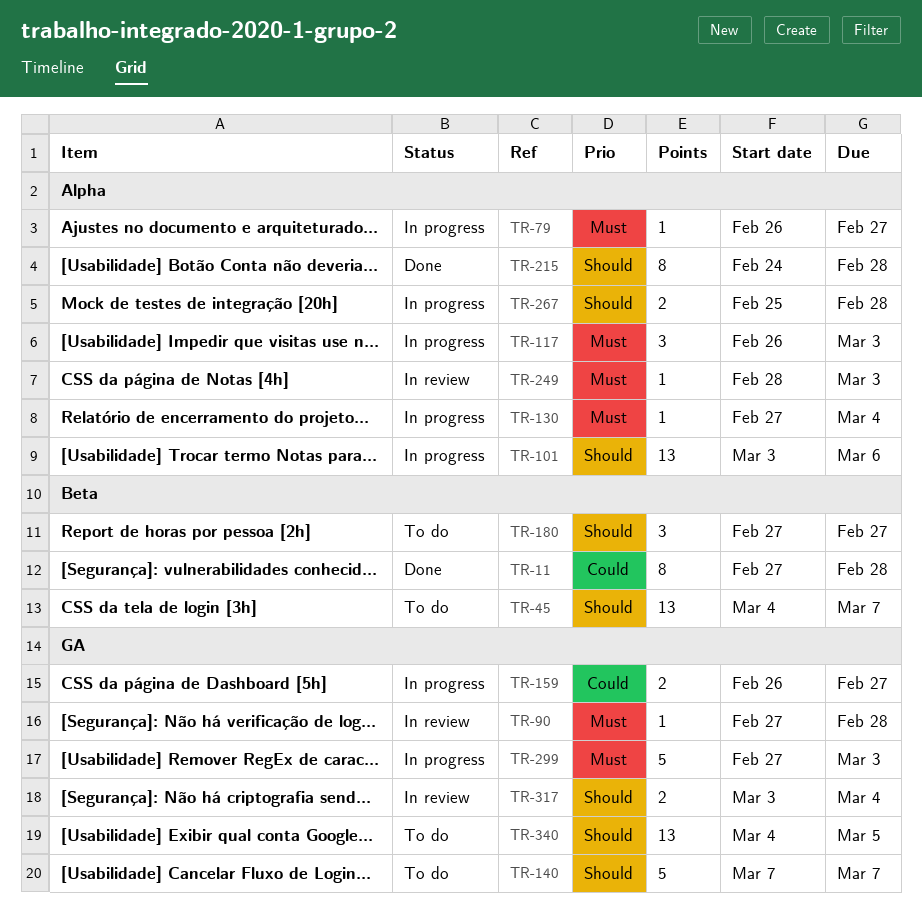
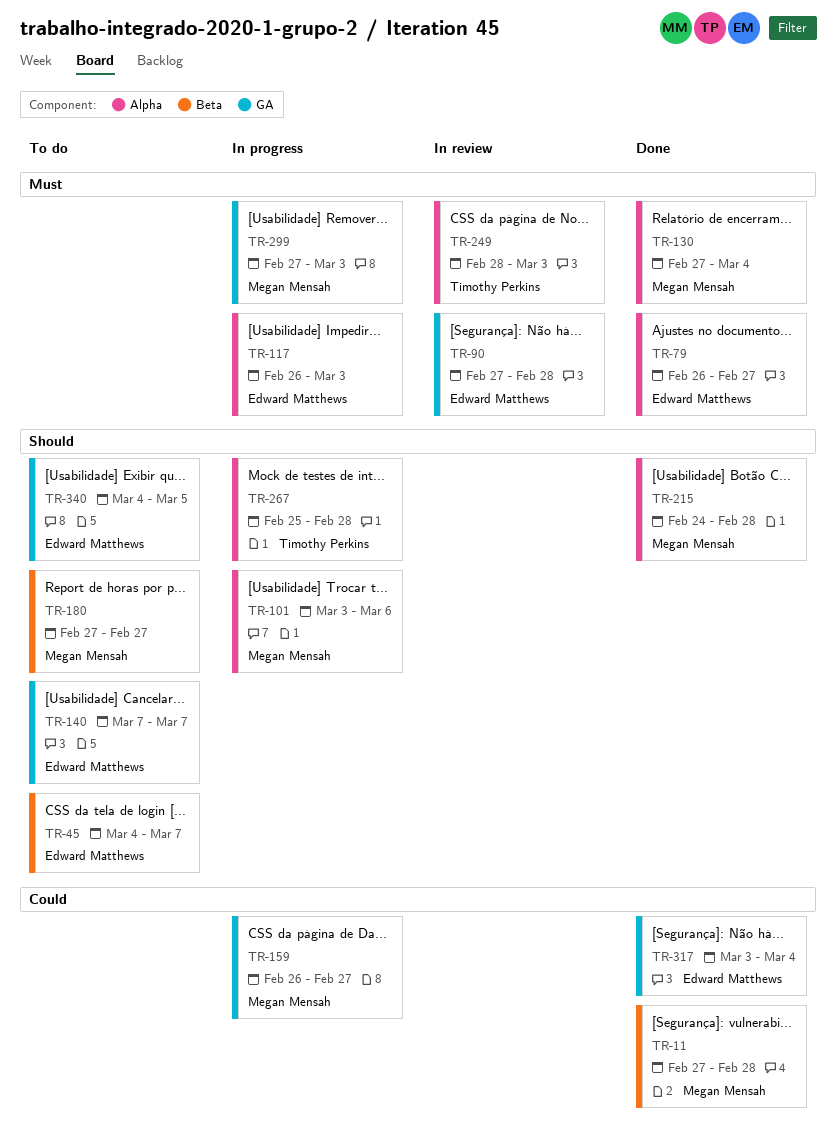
TR-79, status: In progress -> Done
TR-130, status: In progress -> Done
TR-317, status: In review -> Done
TR-317, priority: Should -> Could

